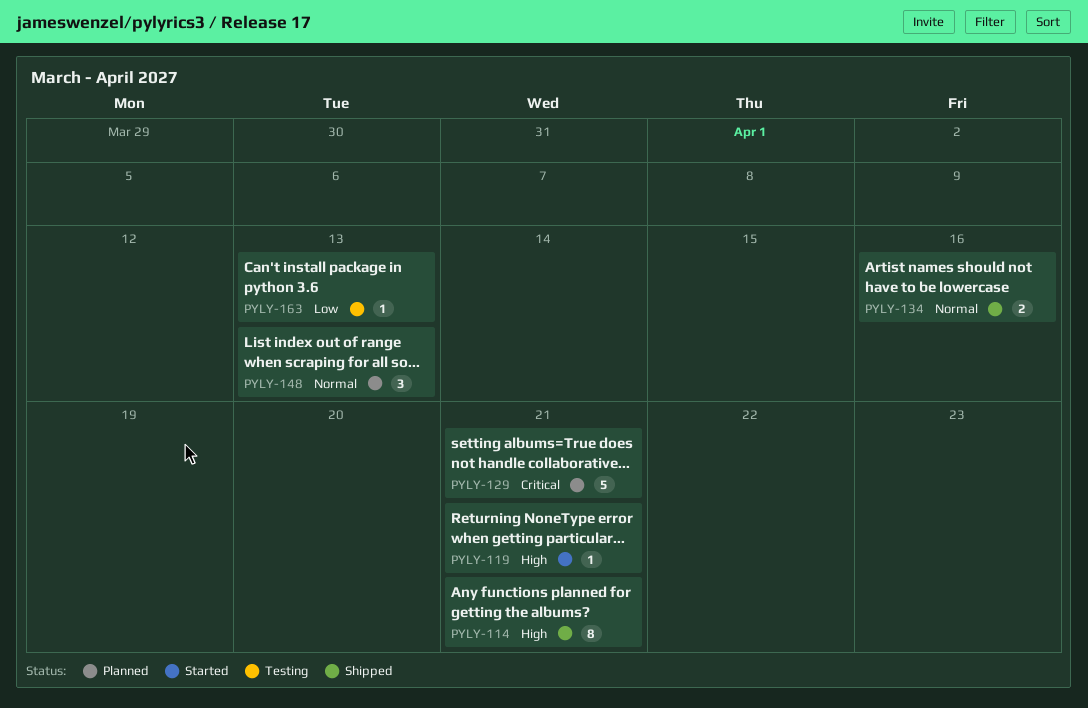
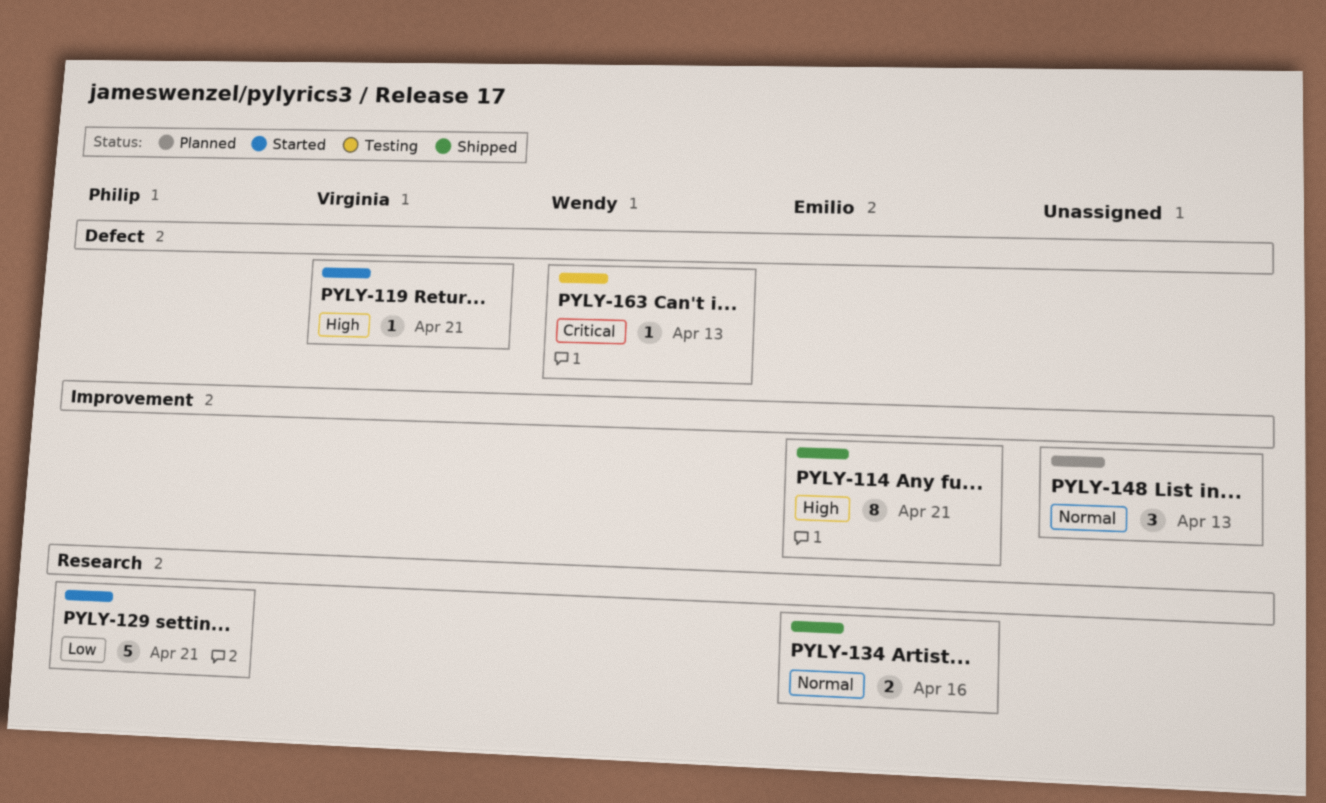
PYLY-129, status: Planned -> Started
PYLY-129, priority: Critical -> Low
PYLY-163, priority: Low -> Critical

